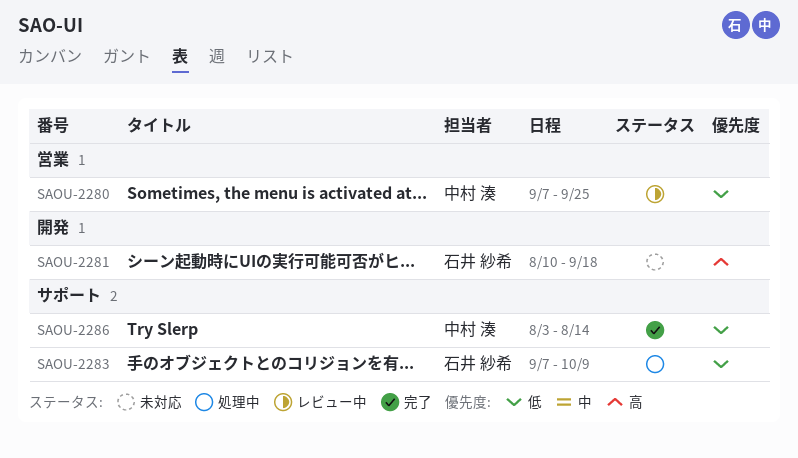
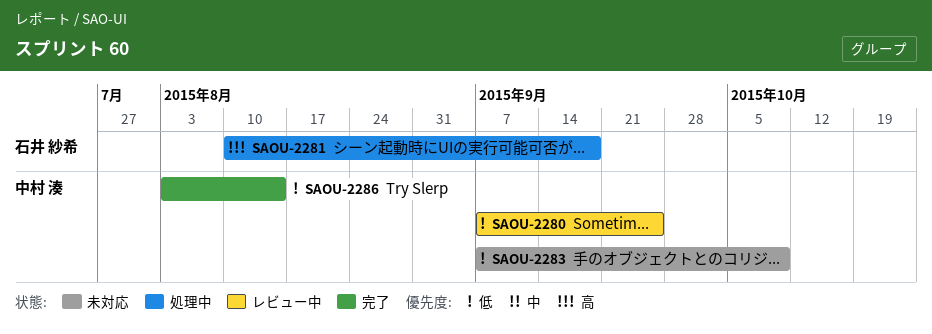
SAOU-2281, status: 未対応 -> 処理中
SAOU-2283, status: 処理中 -> 未対応
SAOU-2283, owner: 石井 紗希 -> 中村 湊

